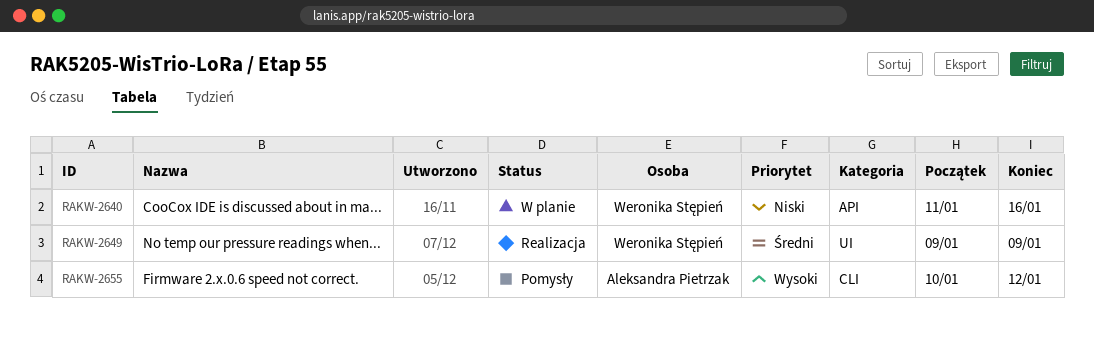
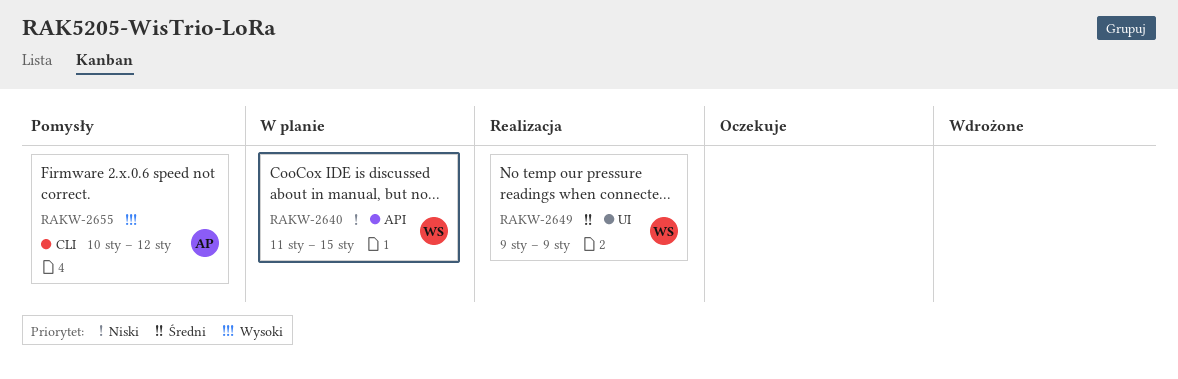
RAKW-2640, due: Jan 16 -> Jan 15

